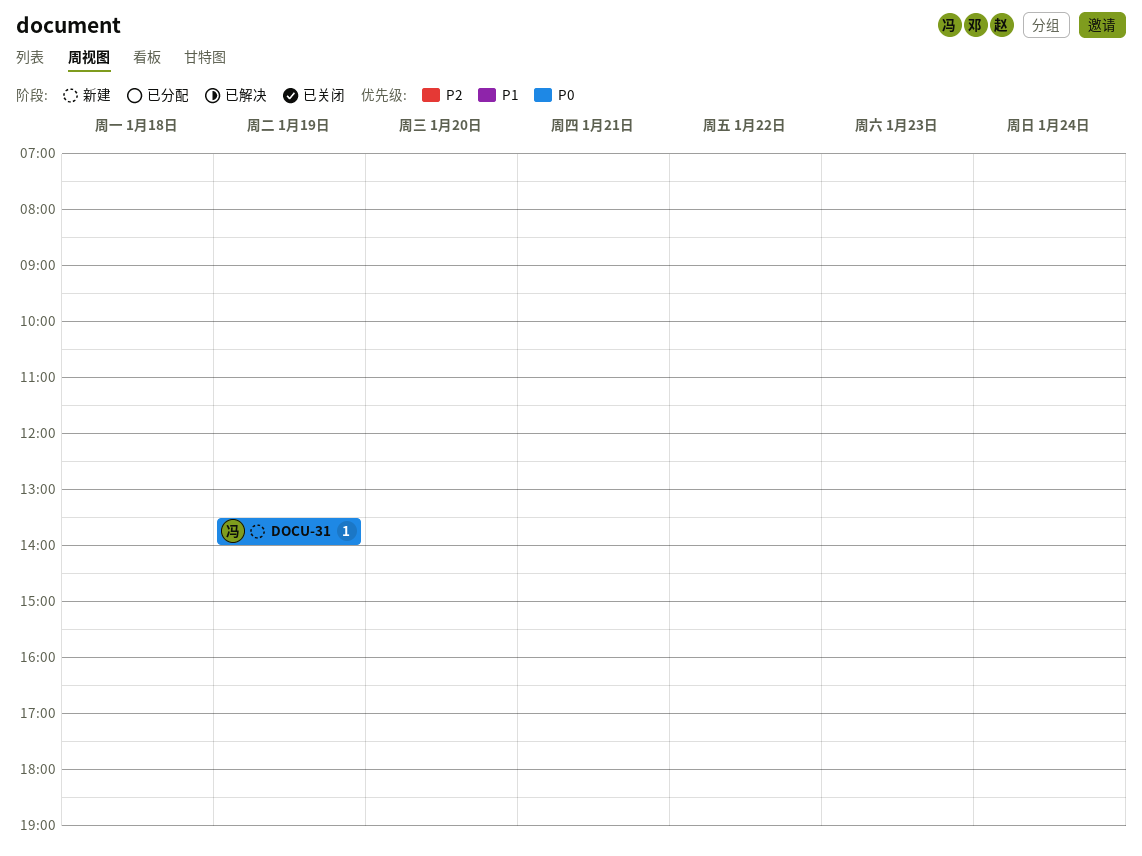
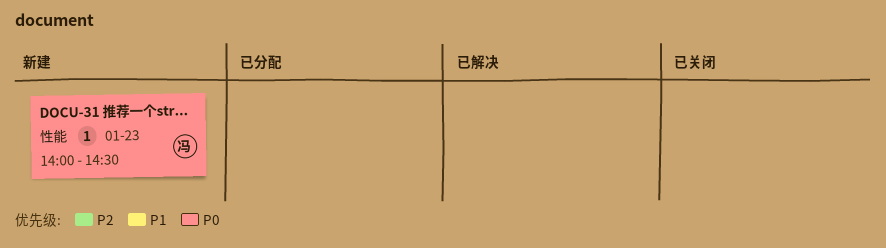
DOCU-31, day: Jan 19 -> Jan 23
DOCU-31, begins: 13:30 -> 14:00
DOCU-31, ends: 14:00 -> 14:30

